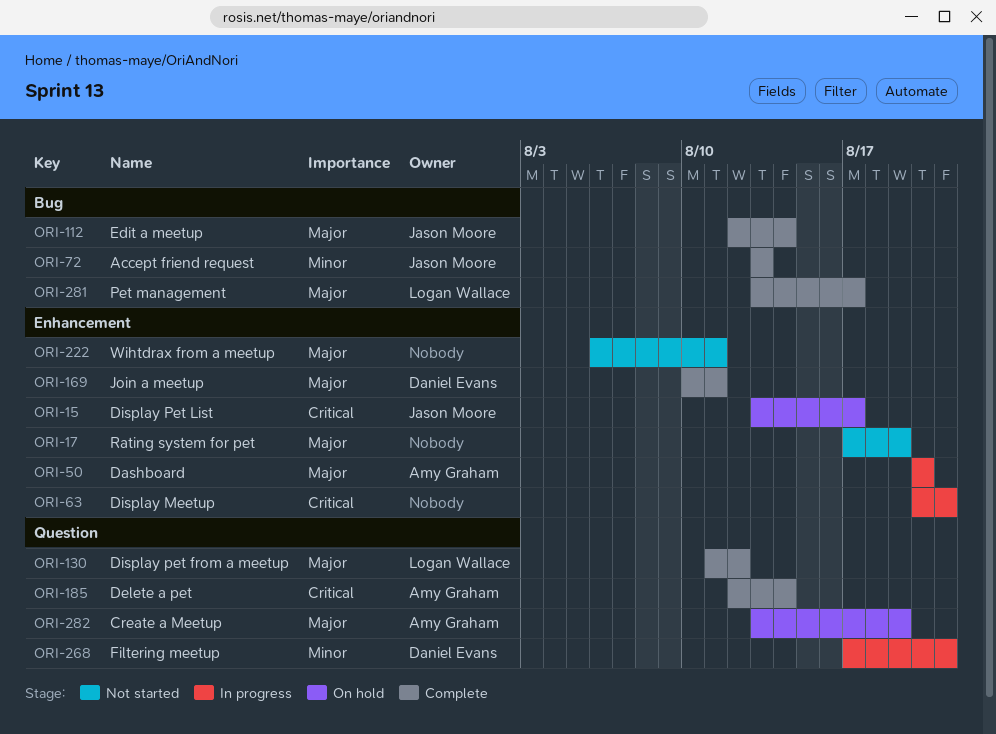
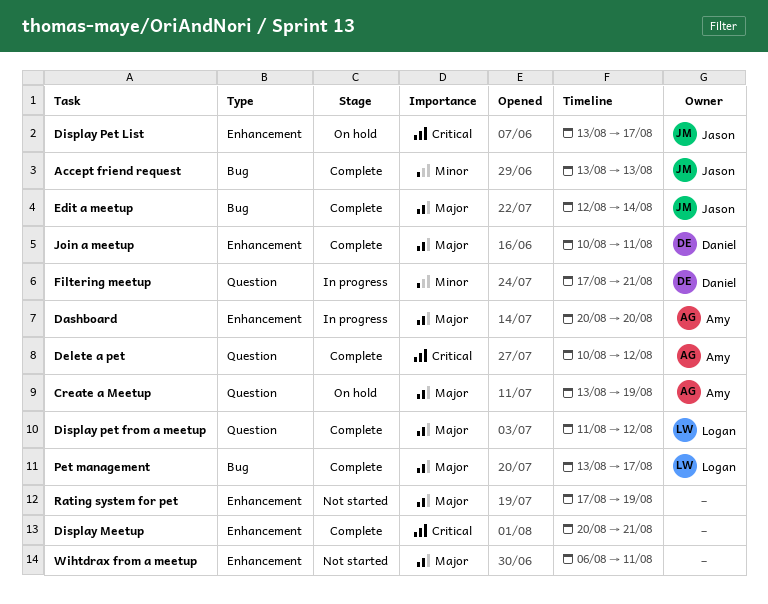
Delete a pet, start: Aug 12 -> Aug 10
Delete a pet, due: Aug 14 -> Aug 12
Display Meetup, status: In progress -> Complete

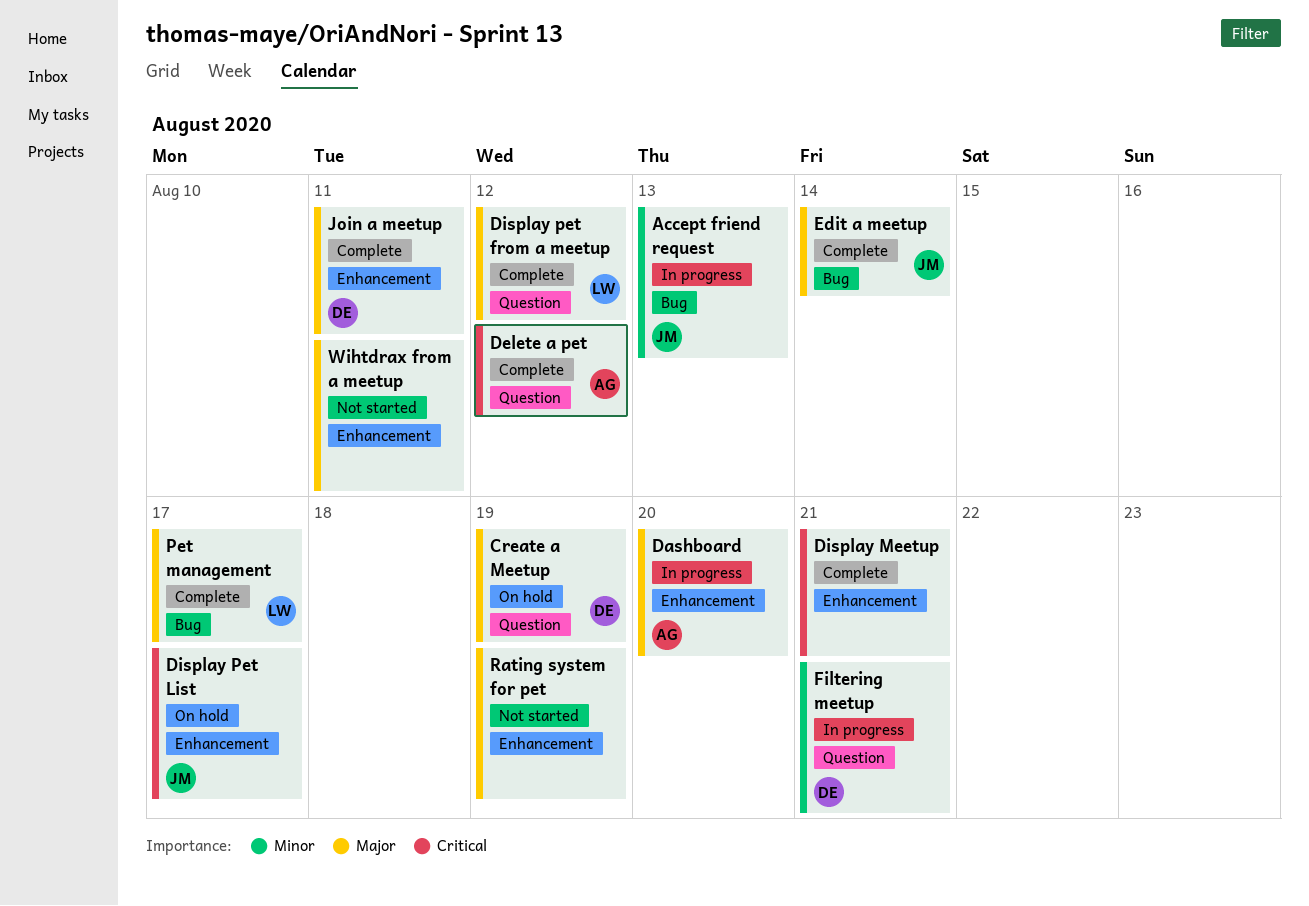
Accept friend request, status: Complete -> In progress
Create a Meetup, owner: Amy -> Daniel

